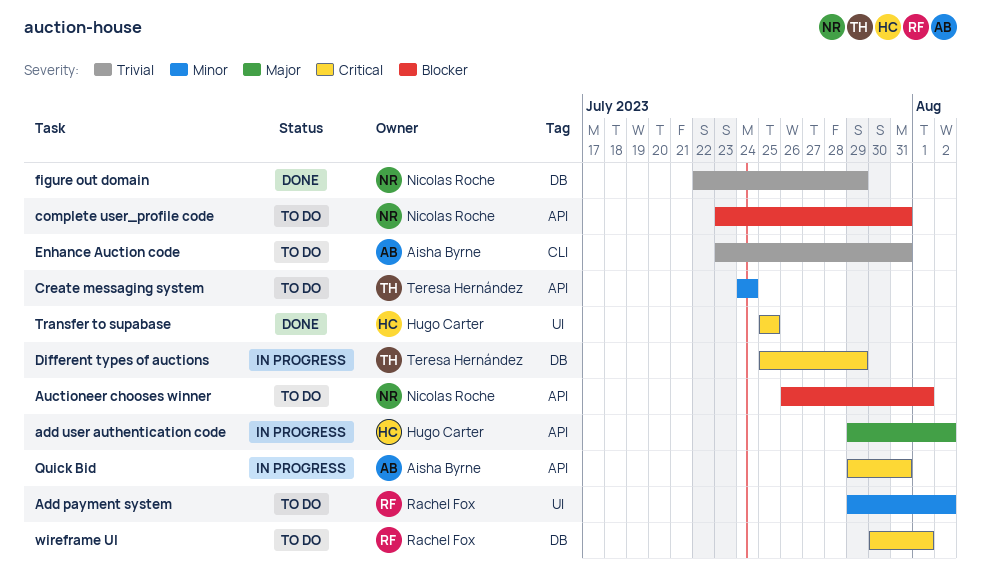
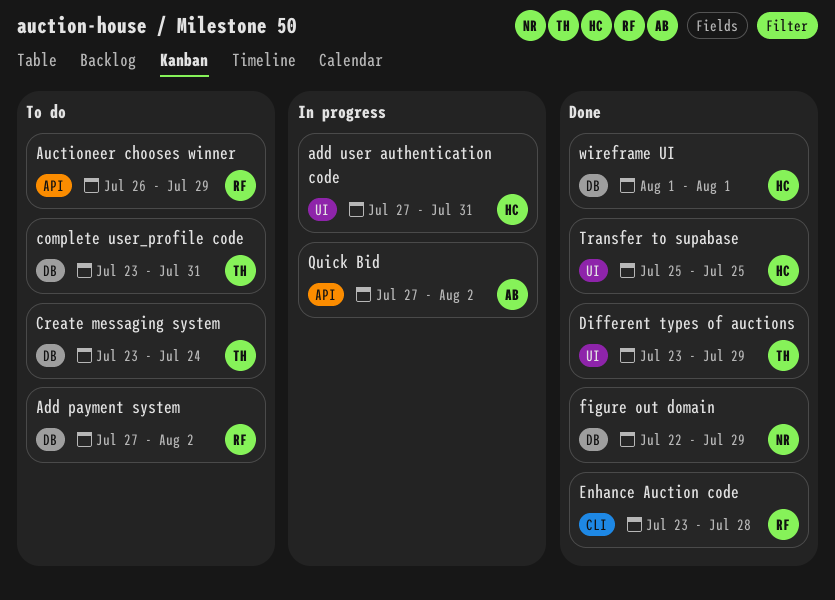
Add payment system, label: UI -> DB
Add payment system, start: Jul 29 -> Jul 27
add user authentication code, label: API -> UI
add user authentication code, start: Jul 29 -> Jul 27
add user authentication code, due: Aug 2 -> Jul 31
Auctioneer chooses winner, owner: Nicolas Roche -> Rachel Fox
Auctioneer chooses winner, due: Aug 1 -> Jul 29
complete user_profile code, owner: Nicolas Roche -> Teresa Hernández
complete user_profile code, label: API -> DB
Create messaging system, label: API -> DB
Create messaging system, start: Jul 24 -> Jul 23
Different types of auctions, status: In progress -> Done
Different types of auctions, label: DB -> UI
Different types of auctions, start: Jul 25 -> Jul 23
Enhance Auction code, status: To do -> Done
Enhance Auction code, owner: Aisha Byrne -> Rachel Fox
Enhance Auction code, due: Jul 31 -> Jul 28
Quick Bid, start: Jul 29 -> Jul 27
Quick Bid, due: Jul 31 -> Aug 2
wireframe UI, status: To do -> Done
wireframe UI, owner: Rachel Fox -> Hugo Carter
wireframe UI, start: Jul 30 -> Aug 1

